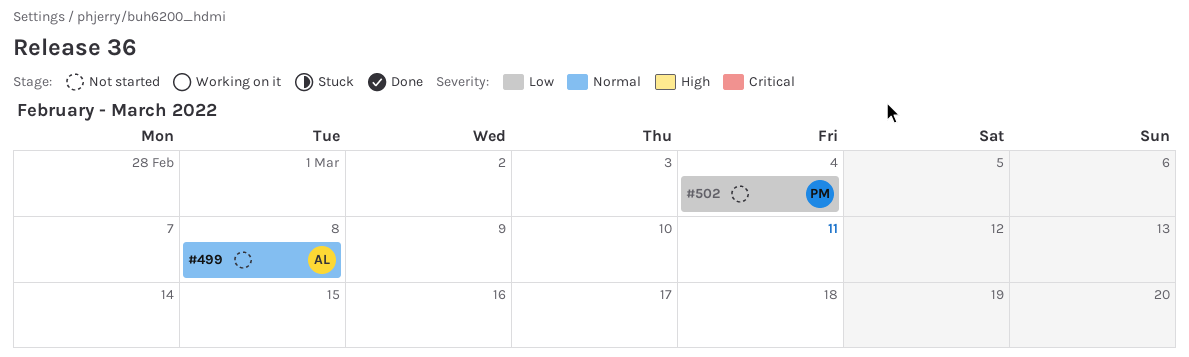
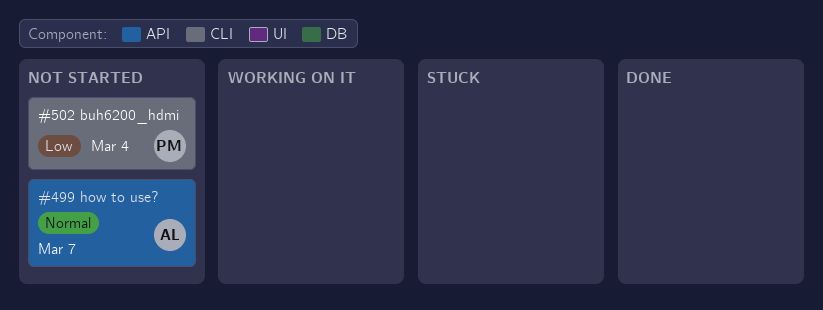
#499, due: Mar 8 -> Mar 7

